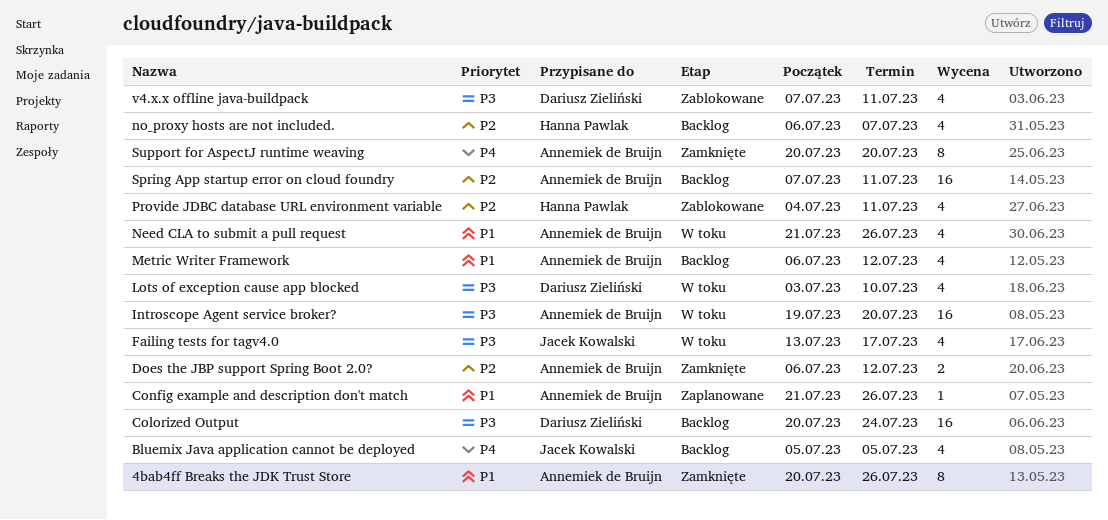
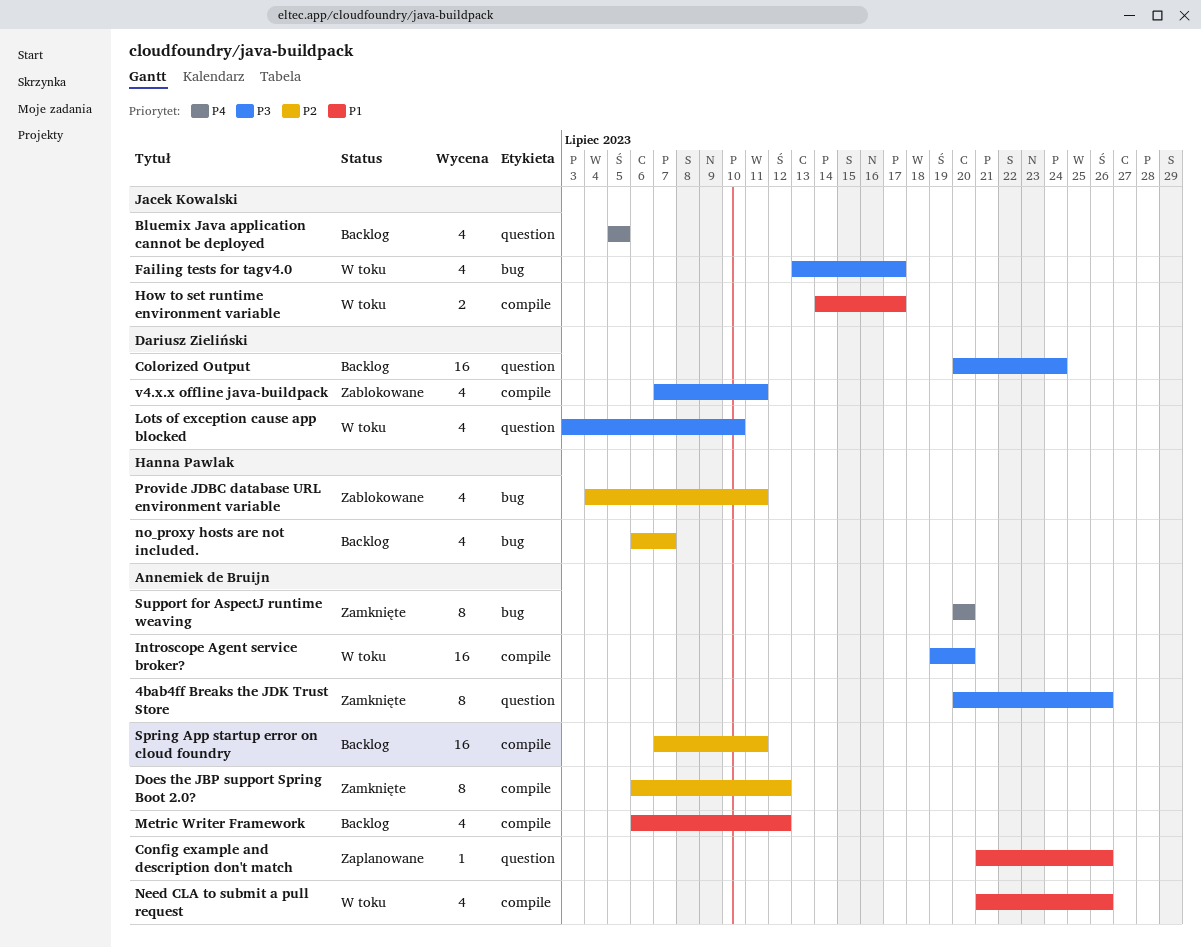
4bab4ff Breaks the JDK Trust Store, priority: P1 -> P3
Does the JBP support Spring Boot 2.0?, estimate: 2 -> 8
How to set runtime environment variable: none -> present

